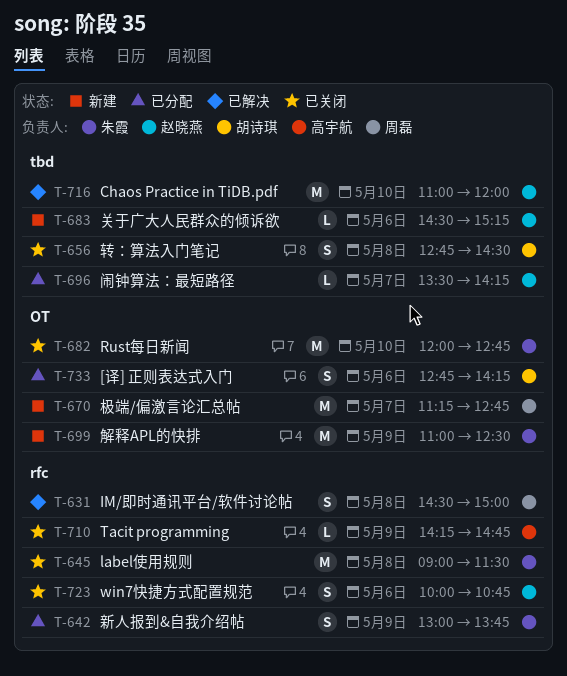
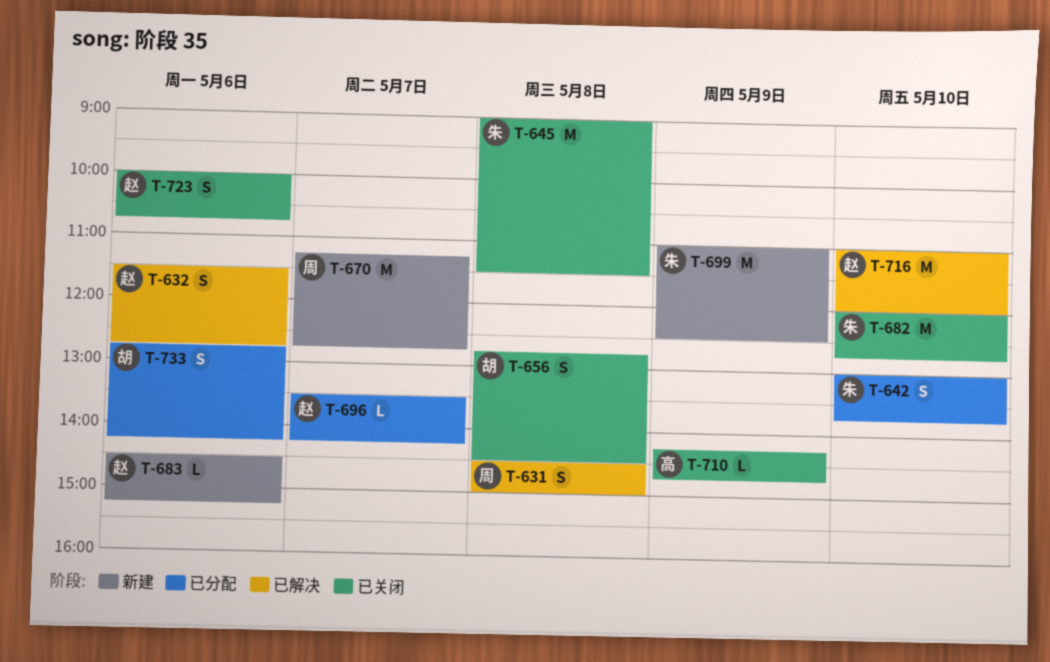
T-632: none -> present
T-642, day: May 9 -> May 10

